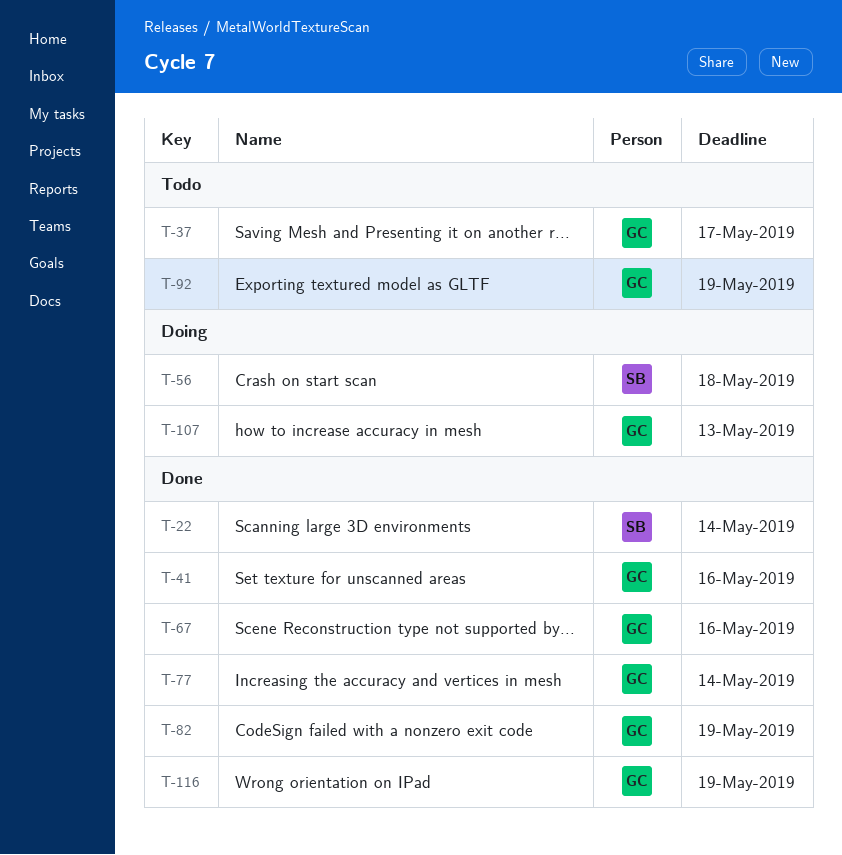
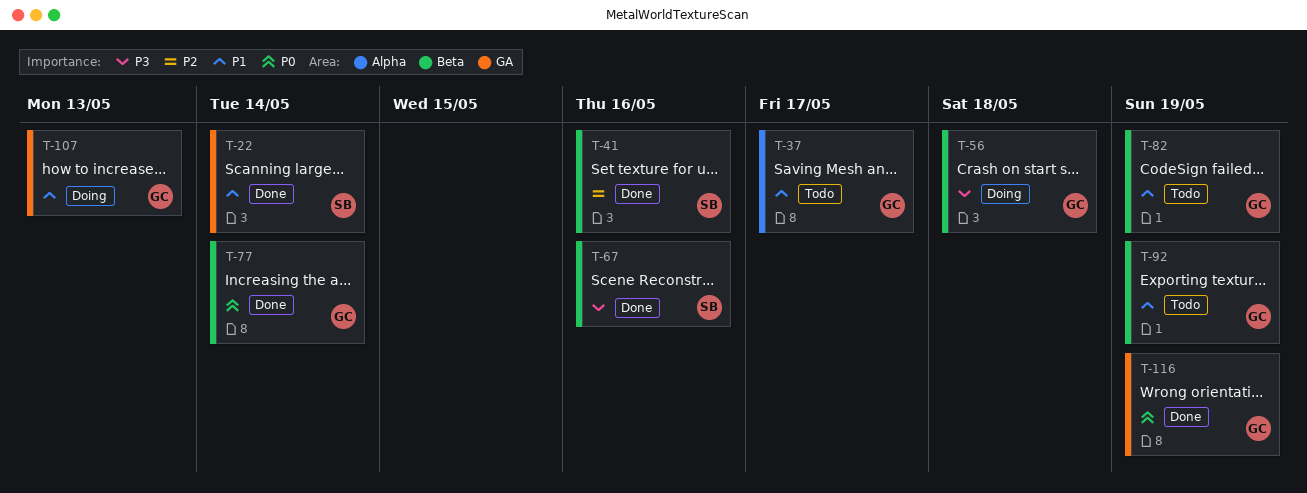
T-41, owner: GC -> SB
T-56, owner: SB -> GC
T-67, owner: GC -> SB
T-82, status: Done -> Todo

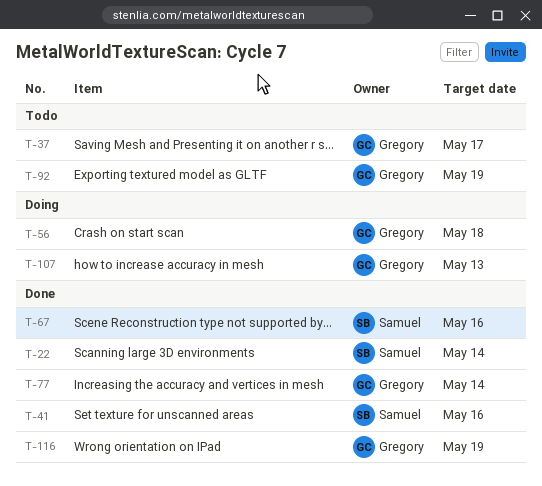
T-82: present -> none

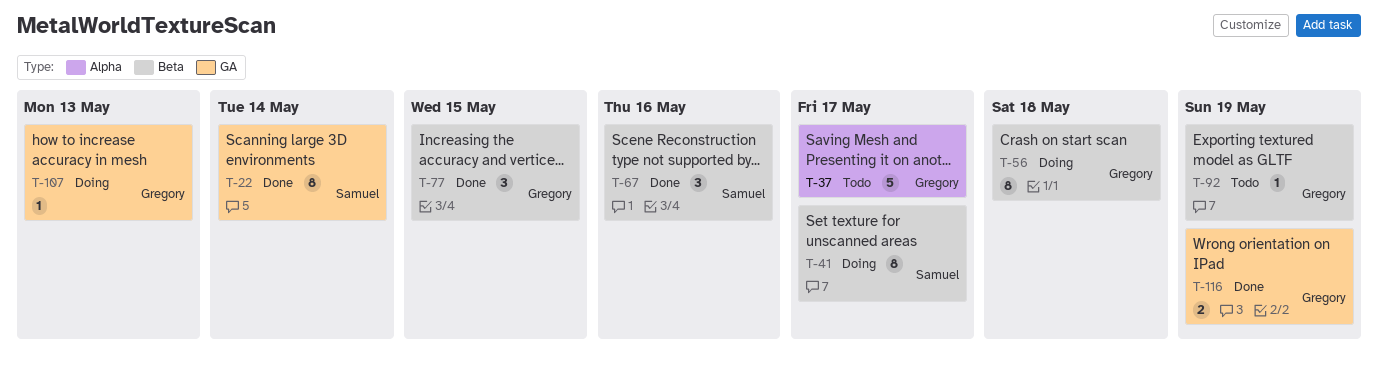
T-41, status: Done -> Doing
T-41, due: May 16 -> May 17
T-77, due: May 14 -> May 15

